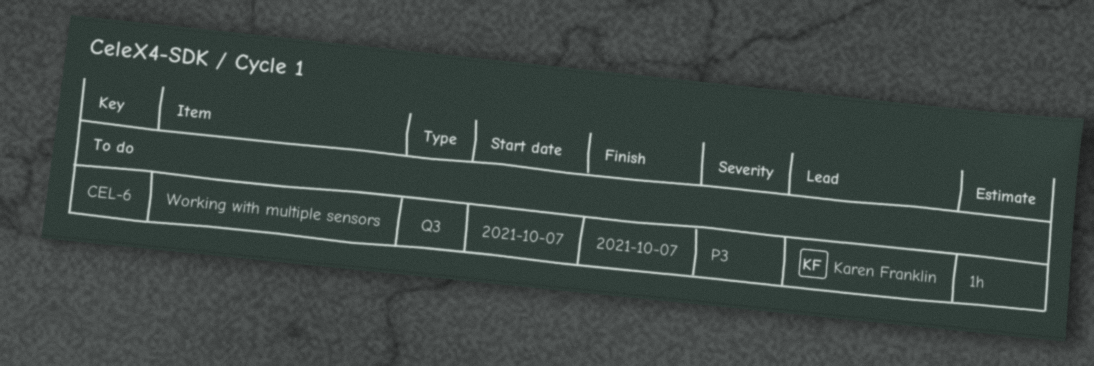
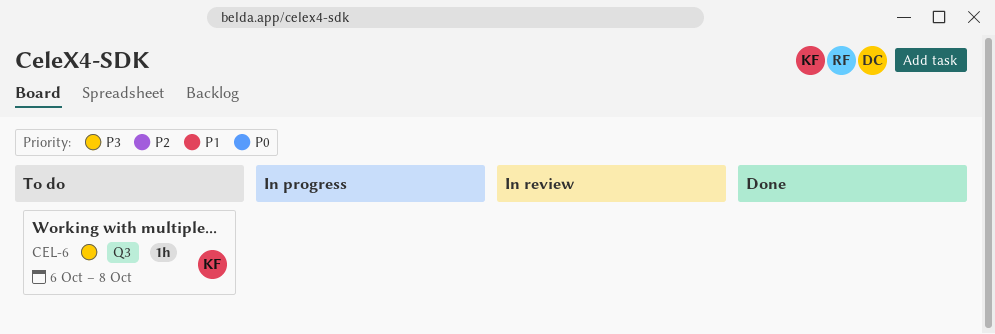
CEL-6, start: Oct 7 -> Oct 6
CEL-6, due: Oct 7 -> Oct 8

